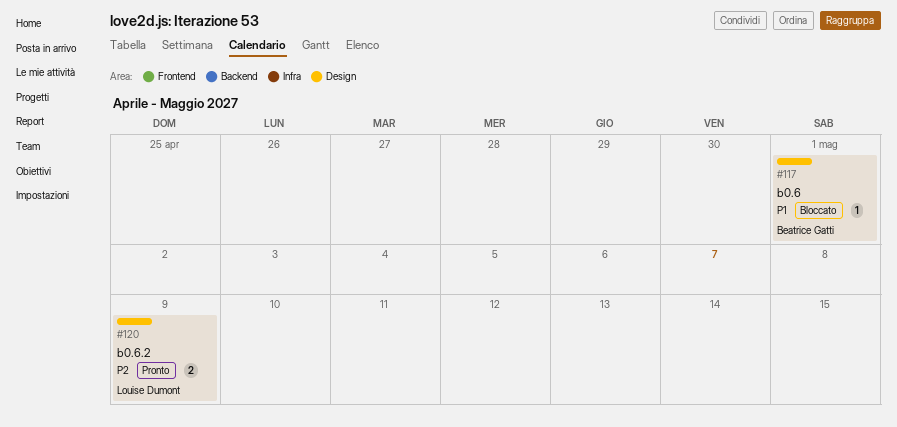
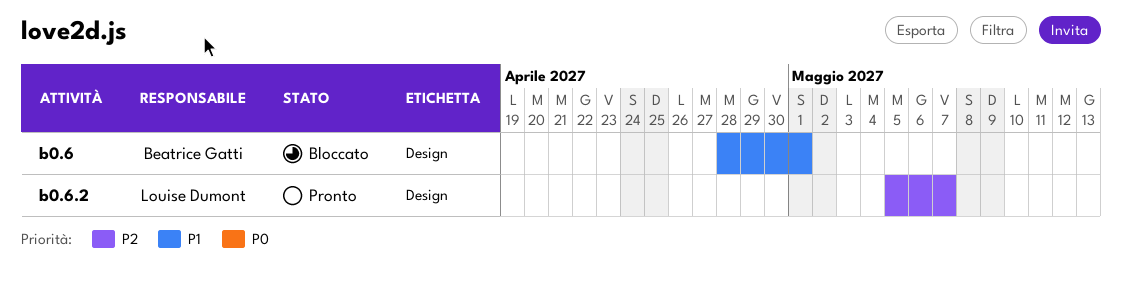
b0.6.2, due: May 9 -> May 7

